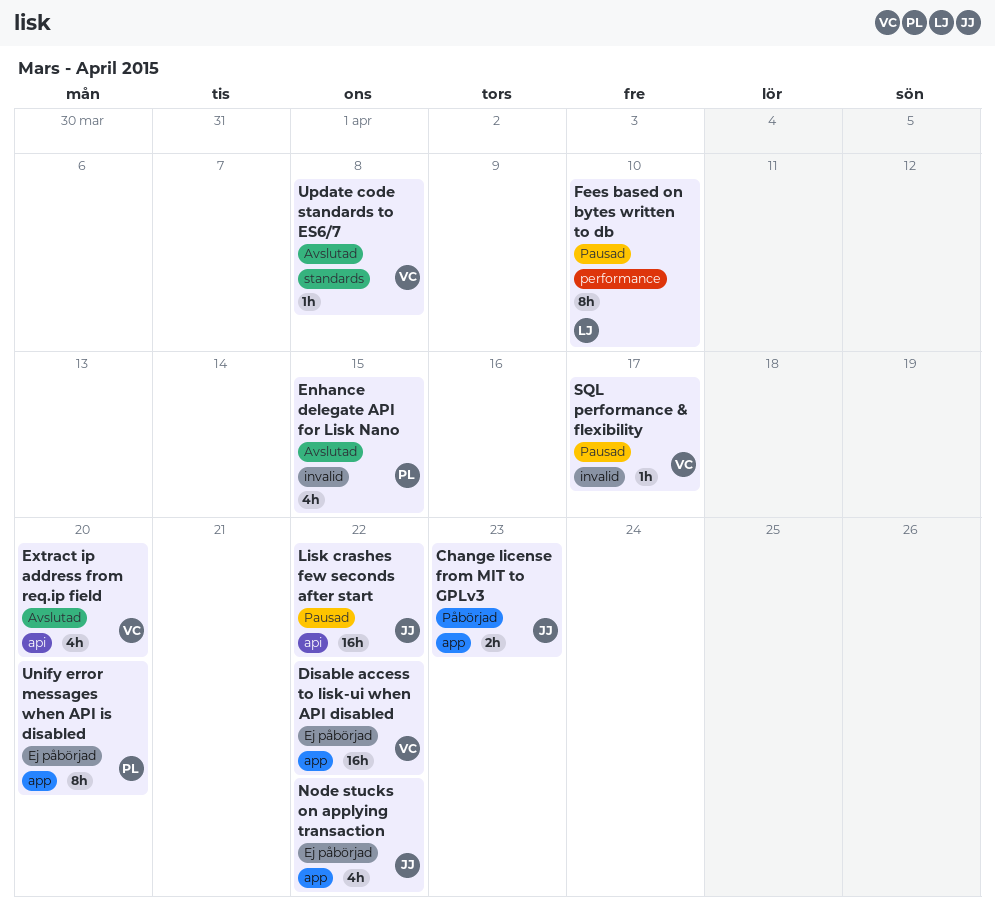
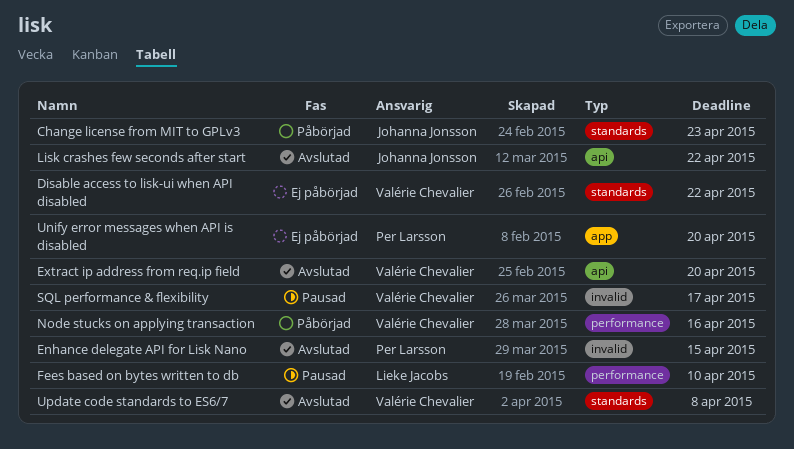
Change license from MIT to GPLv3, label: app -> standards
Disable access to lisk-ui when API disabled, label: app -> standards
Lisk crashes few seconds after start, status: Pausad -> Avslutad
Node stucks on applying transaction, status: Ej påbörjad -> Påbörjad
Node stucks on applying transaction, owner: Johanna Jonsson -> Valérie Chevalier
Node stucks on applying transaction, label: app -> performance
Node stucks on applying transaction, due: Apr 22 -> Apr 16

